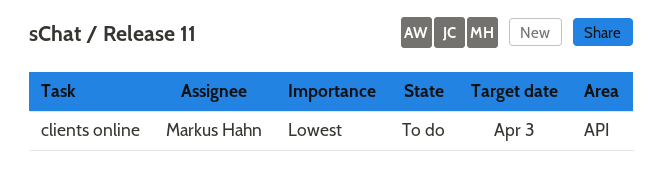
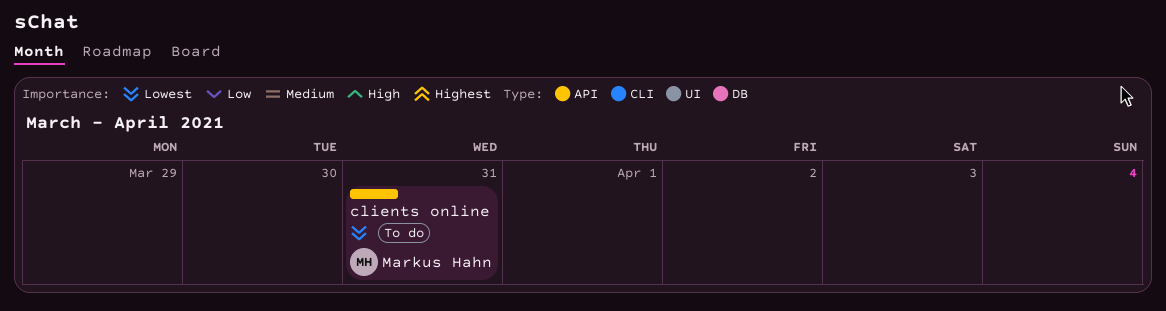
clients online, due: Apr 3 -> Mar 31

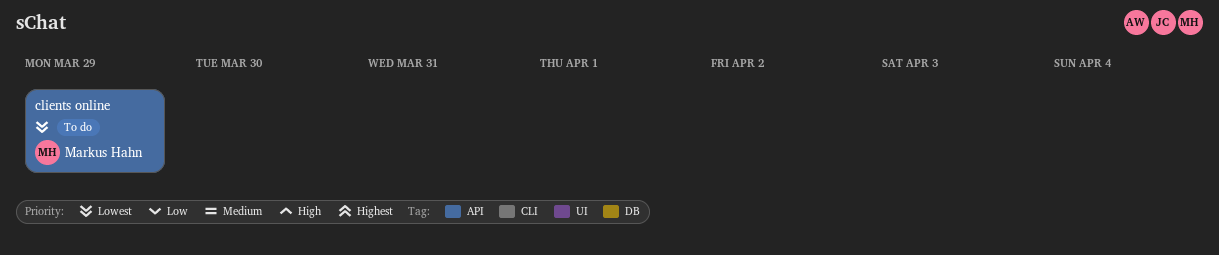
clients online, due: Mar 31 -> Mar 29

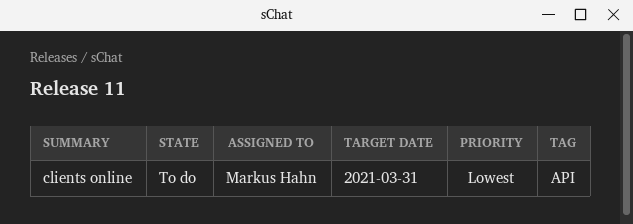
clients online, due: Mar 29 -> Mar 31

